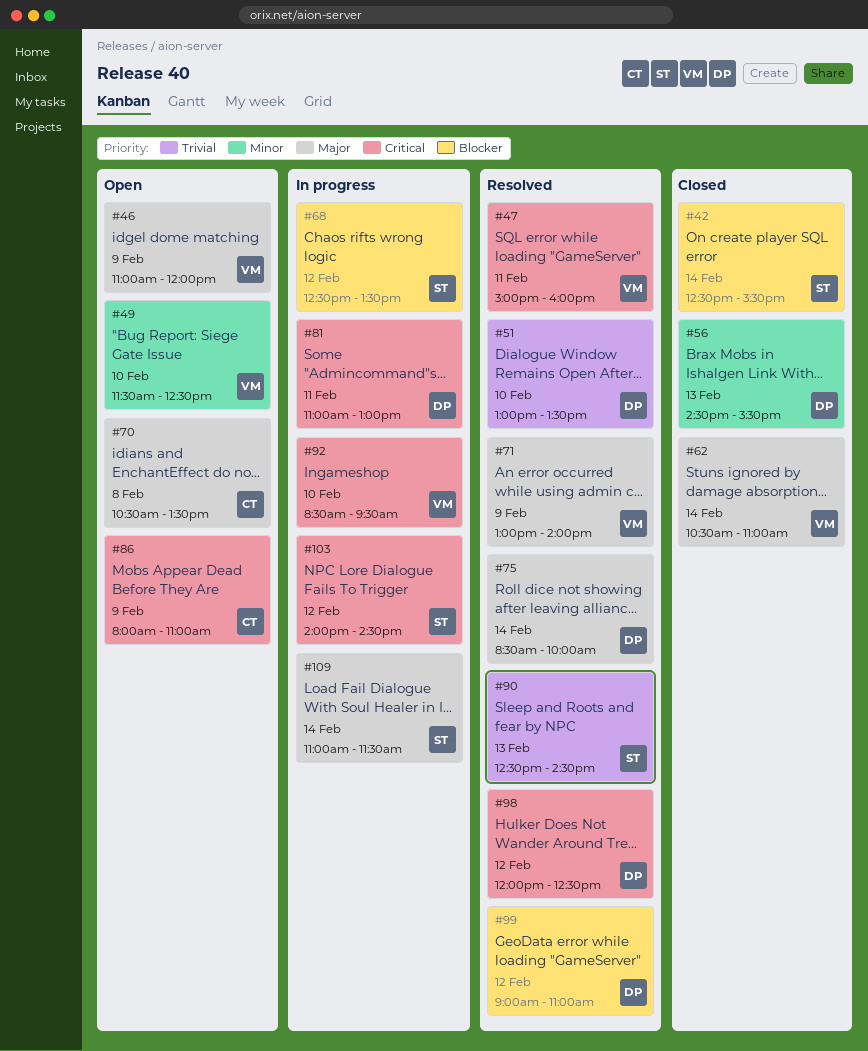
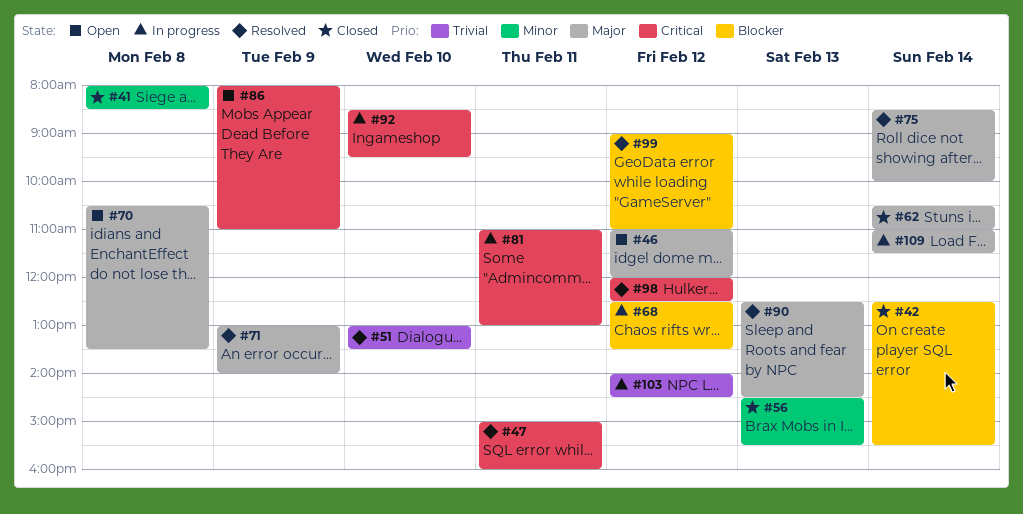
#41: none -> present
#46, day: Feb 9 -> Feb 12
#49: present -> none
#90, priority: Trivial -> Major
#103, priority: Critical -> Trivial

